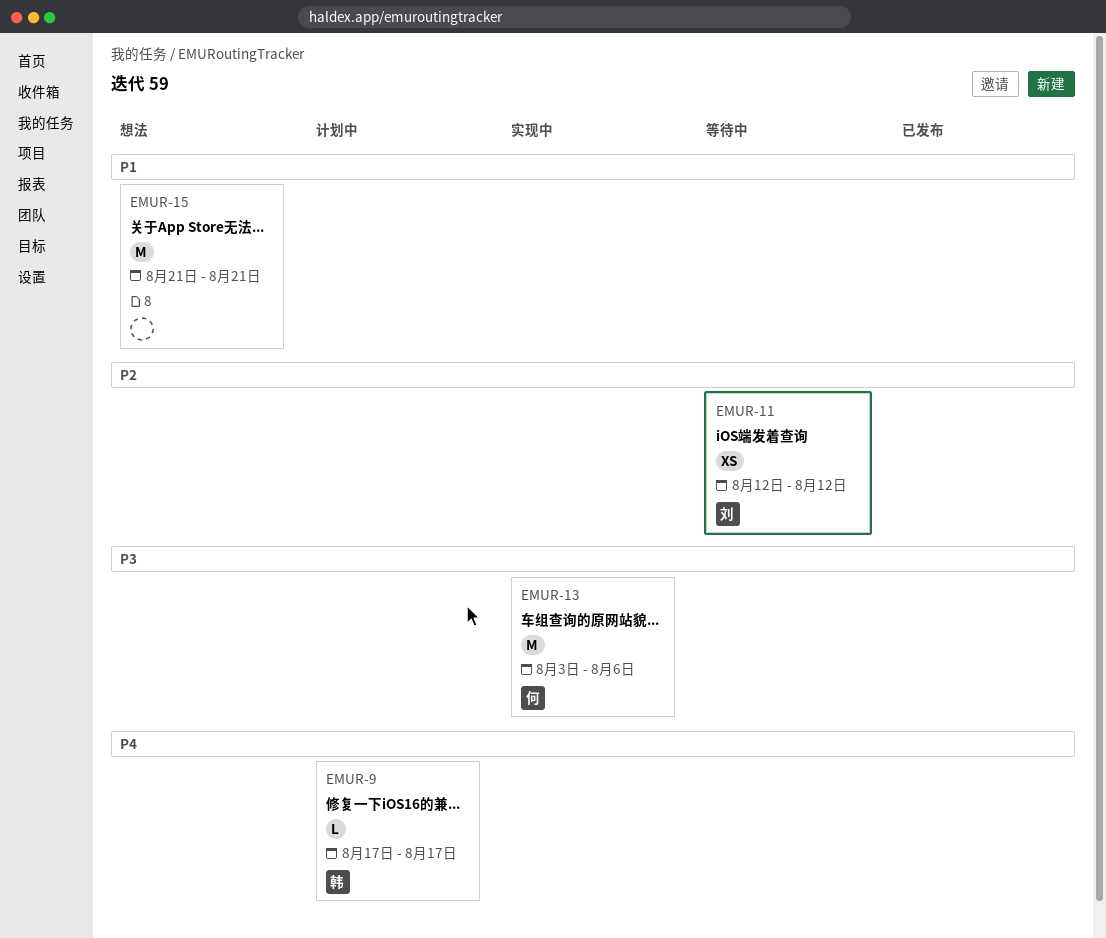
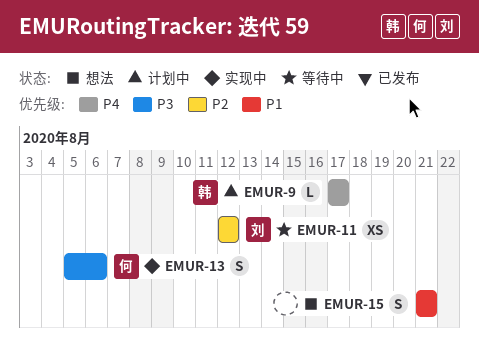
EMUR-13, estimate: M -> S
EMUR-13, start: Aug 3 -> Aug 5
EMUR-15, estimate: M -> S

